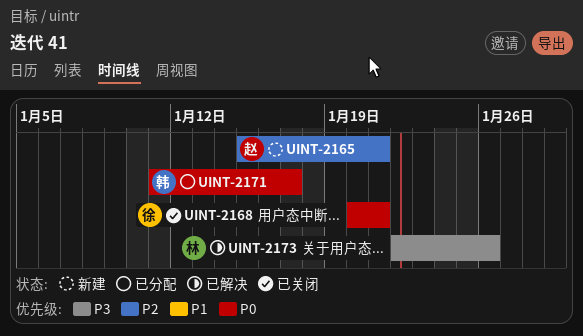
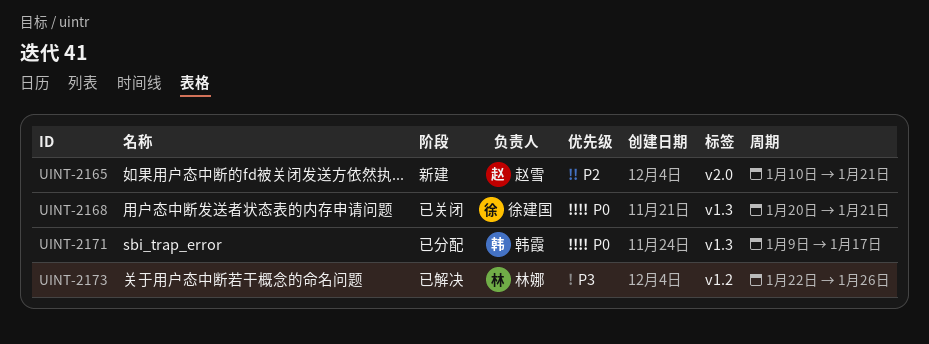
UINT-2165, start: Jan 15 -> Jan 10
UINT-2171, start: Jan 11 -> Jan 9

